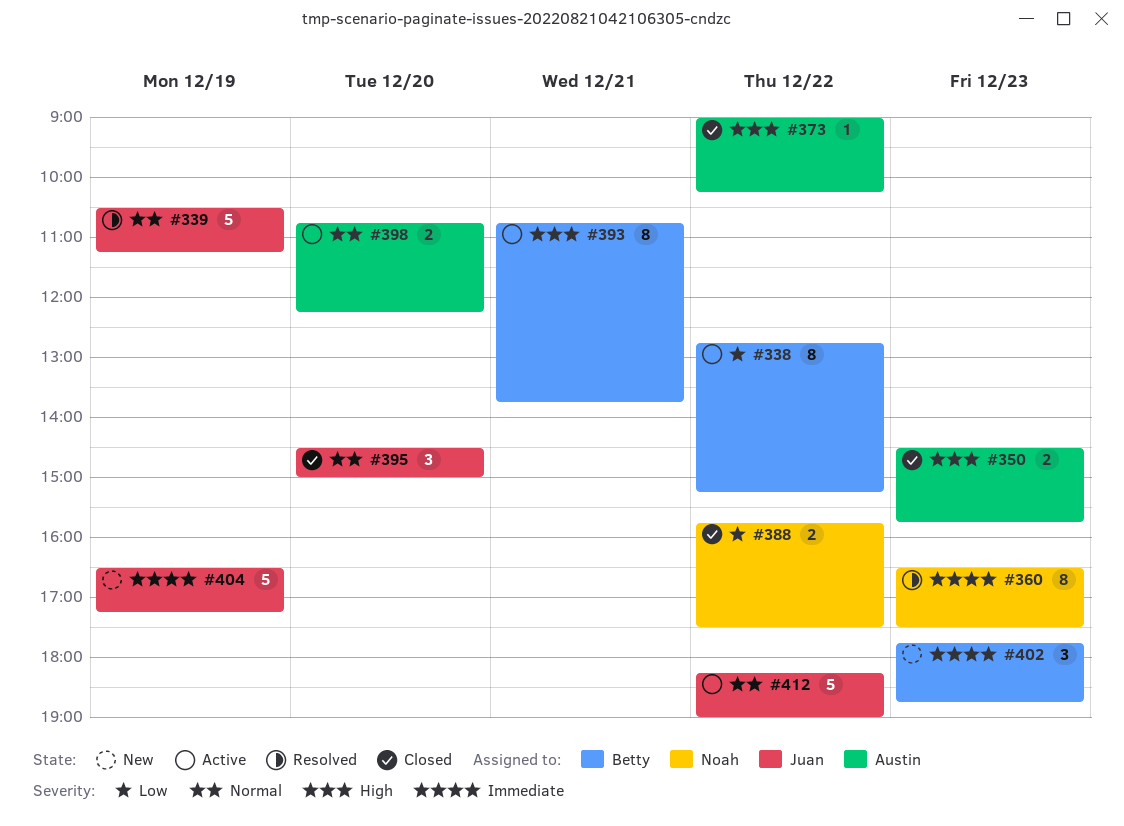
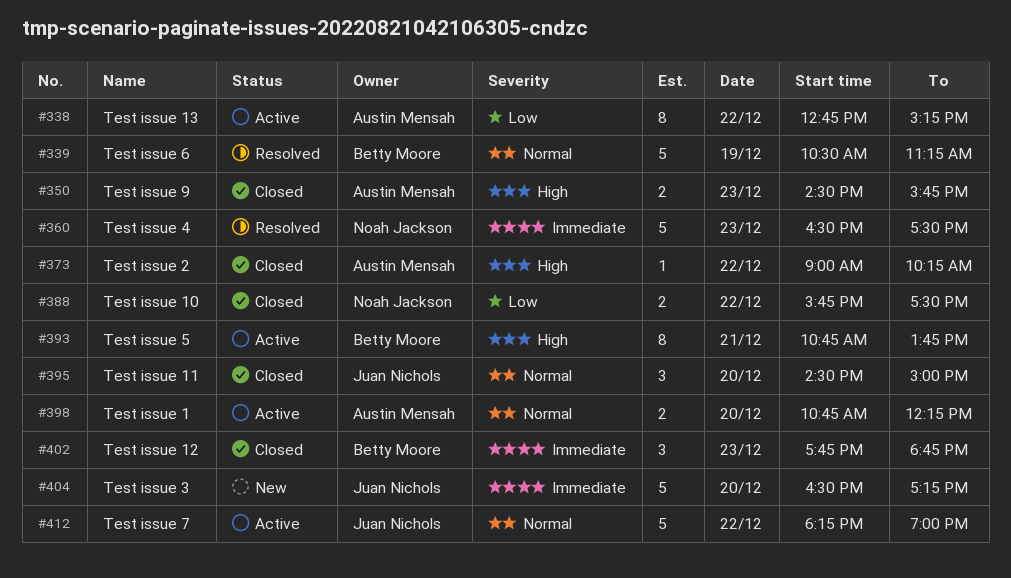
#338, owner: Betty Moore -> Austin Mensah
#339, owner: Juan Nichols -> Betty Moore
#360, estimate: 8 -> 5
#402, status: New -> Closed
#404, day: Dec 19 -> Dec 20

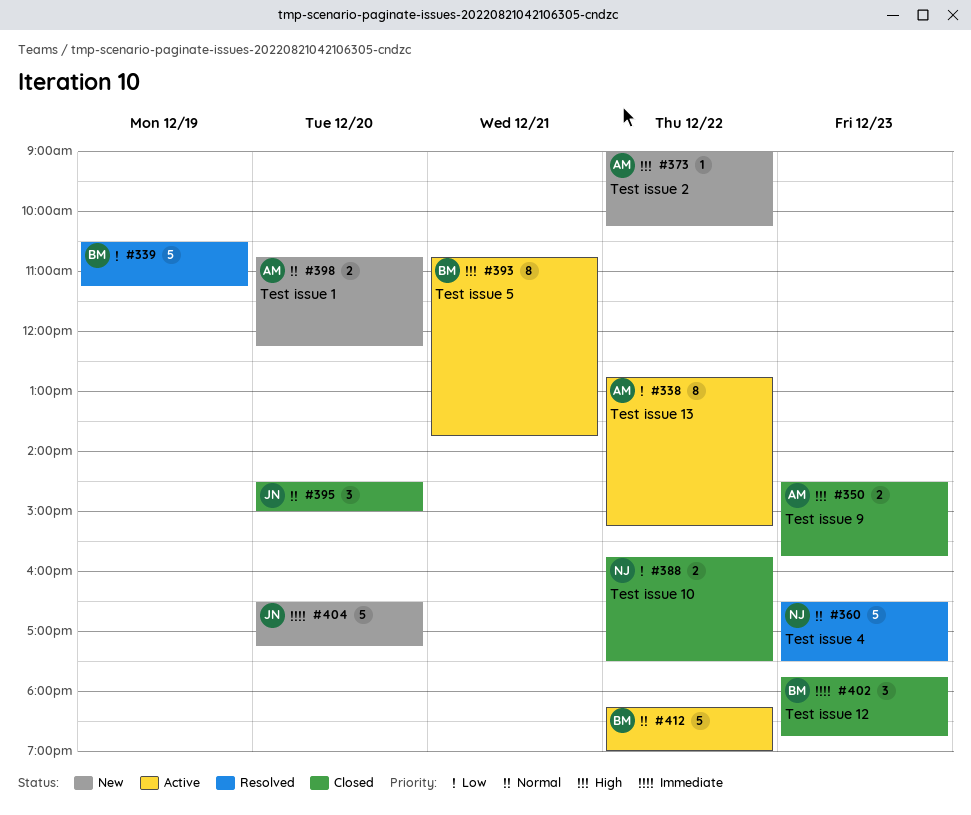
#339, priority: Normal -> Low
#360, priority: Immediate -> Normal
#373, status: Closed -> New
#398, status: Active -> New
#412, owner: Juan Nichols -> Betty Moore

